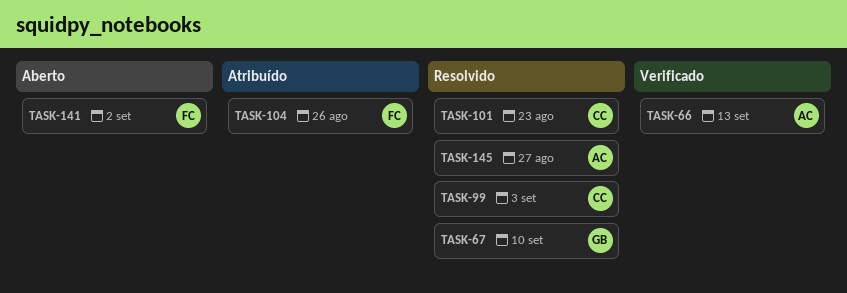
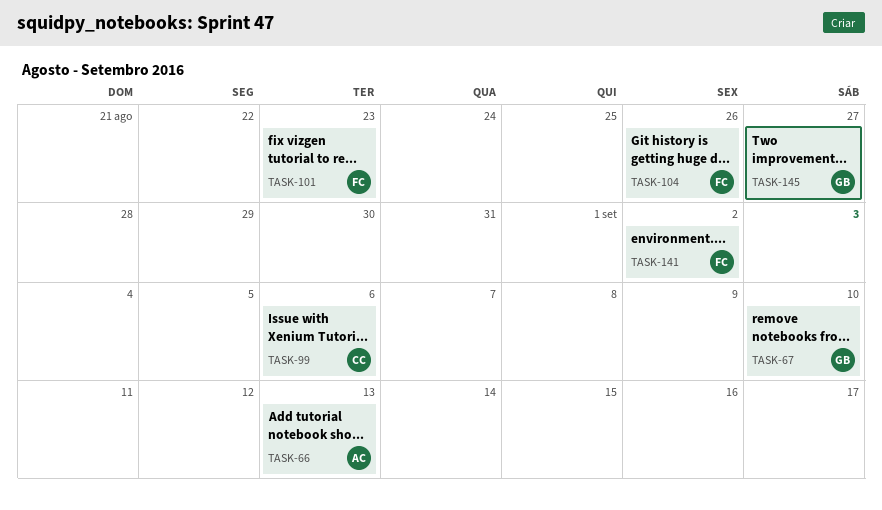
TASK-99, due: Sep 3 -> Sep 6
TASK-101, owner: CC -> FC
TASK-145, owner: AC -> GB

